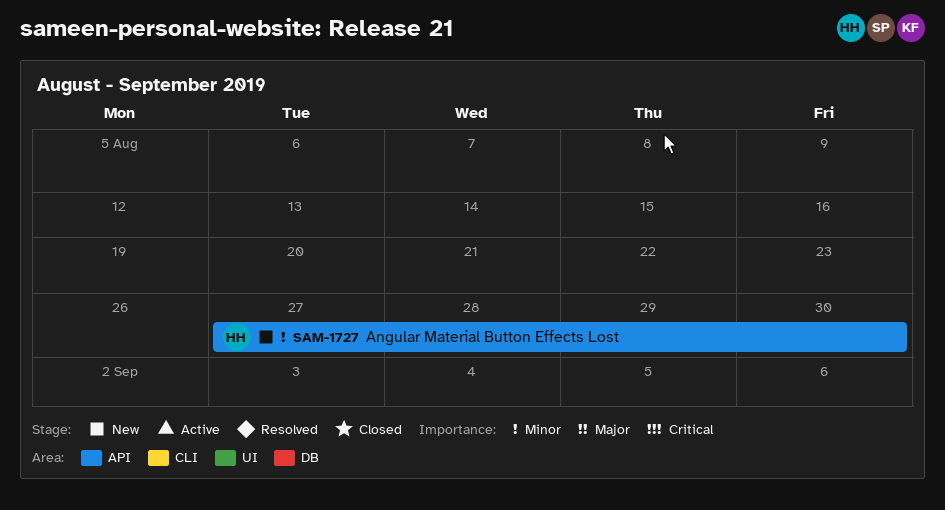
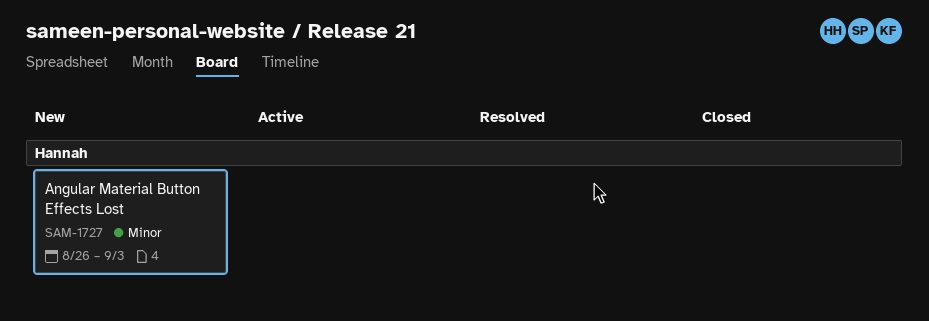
SAM-1727, start: Aug 27 -> Aug 26
SAM-1727, due: Aug 30 -> Sep 3

